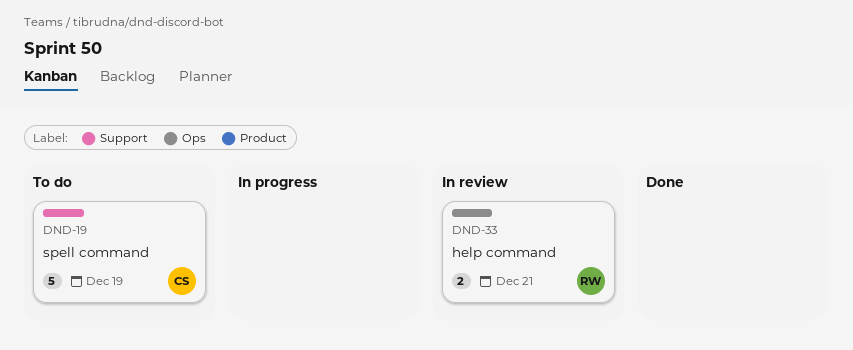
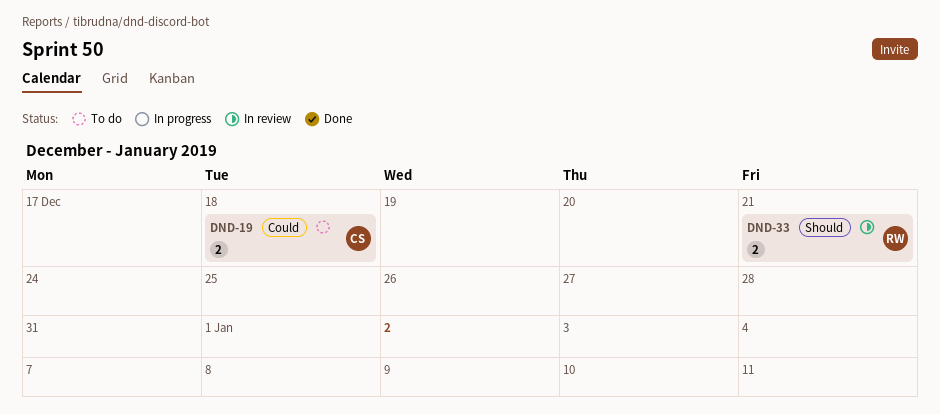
DND-19, estimate: 5 -> 2
DND-19, due: Dec 19 -> Dec 18

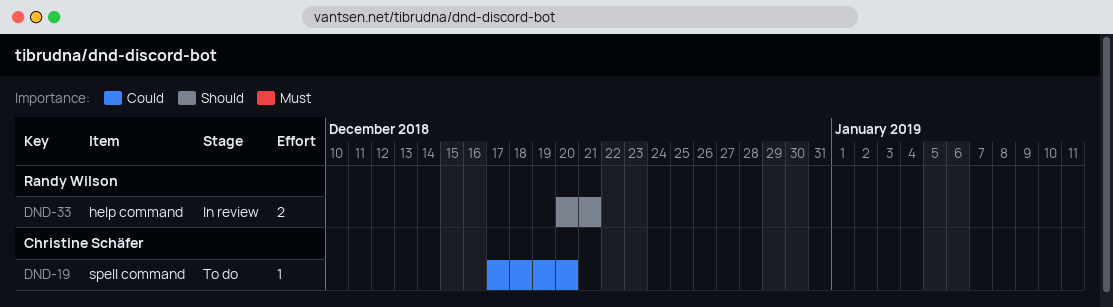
DND-19, estimate: 2 -> 1
DND-19, due: Dec 18 -> Dec 20

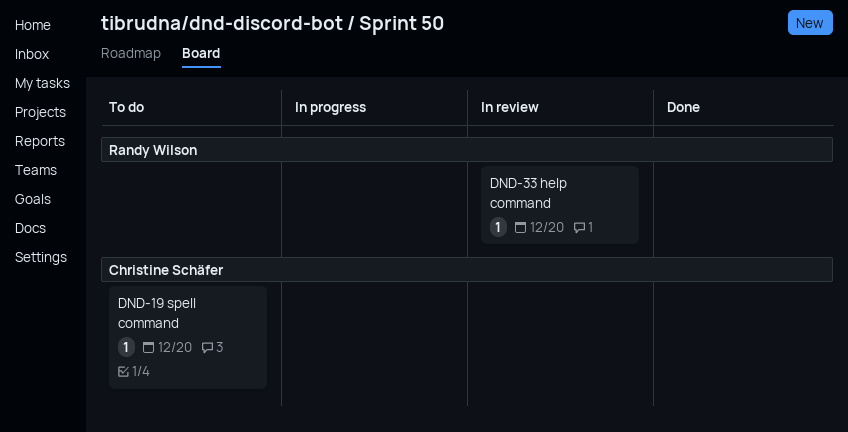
DND-33, estimate: 2 -> 1
DND-33, due: Dec 21 -> Dec 20

